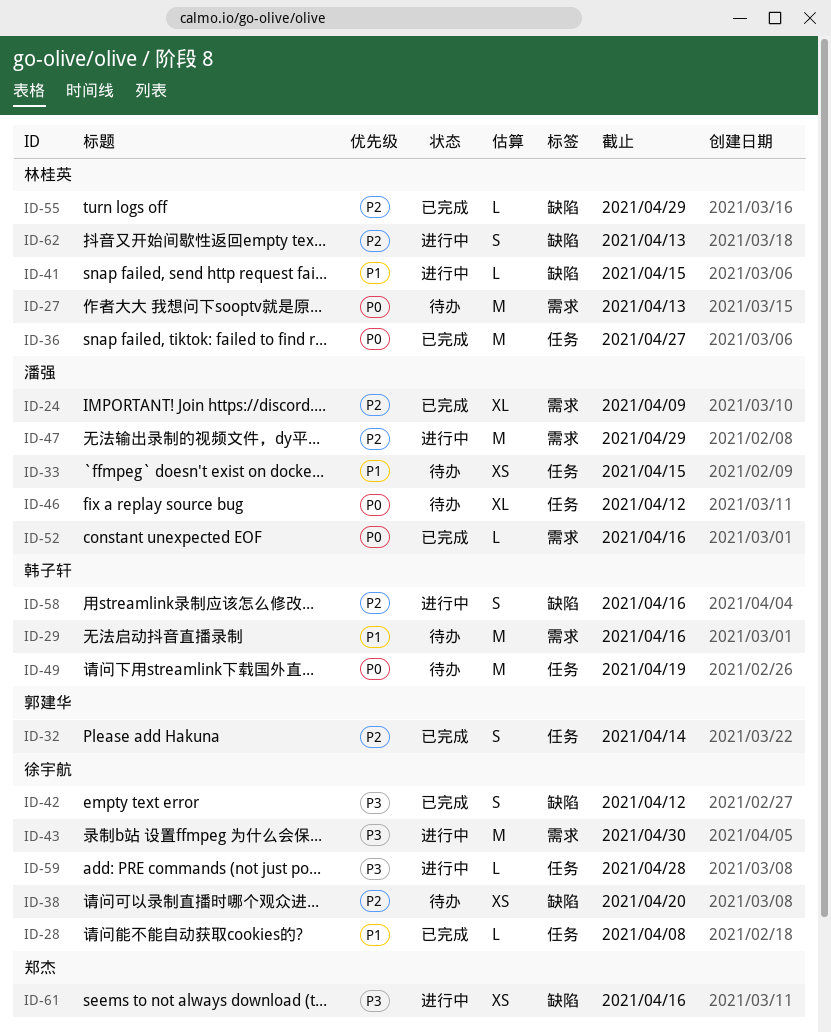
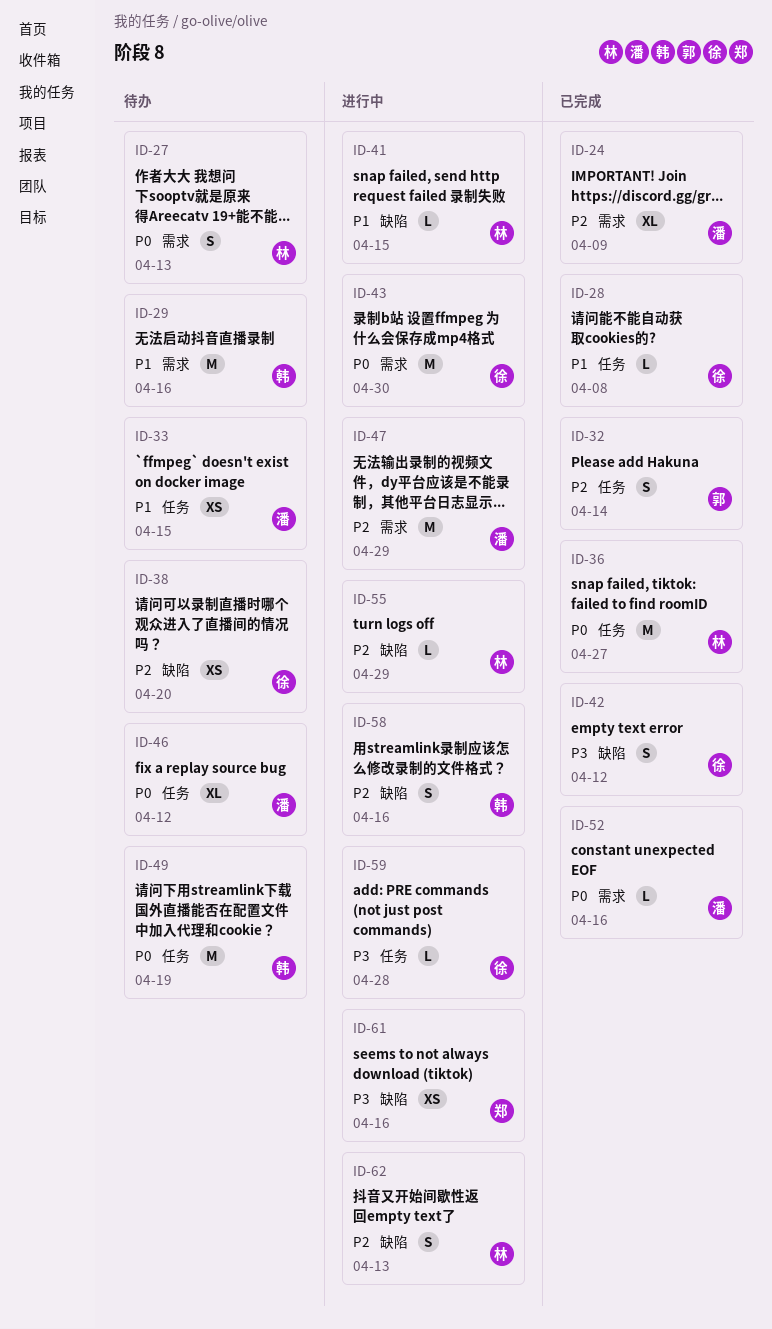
ID-27, estimate: M -> S
ID-43, priority: P3 -> P0
ID-55, status: 已完成 -> 进行中

